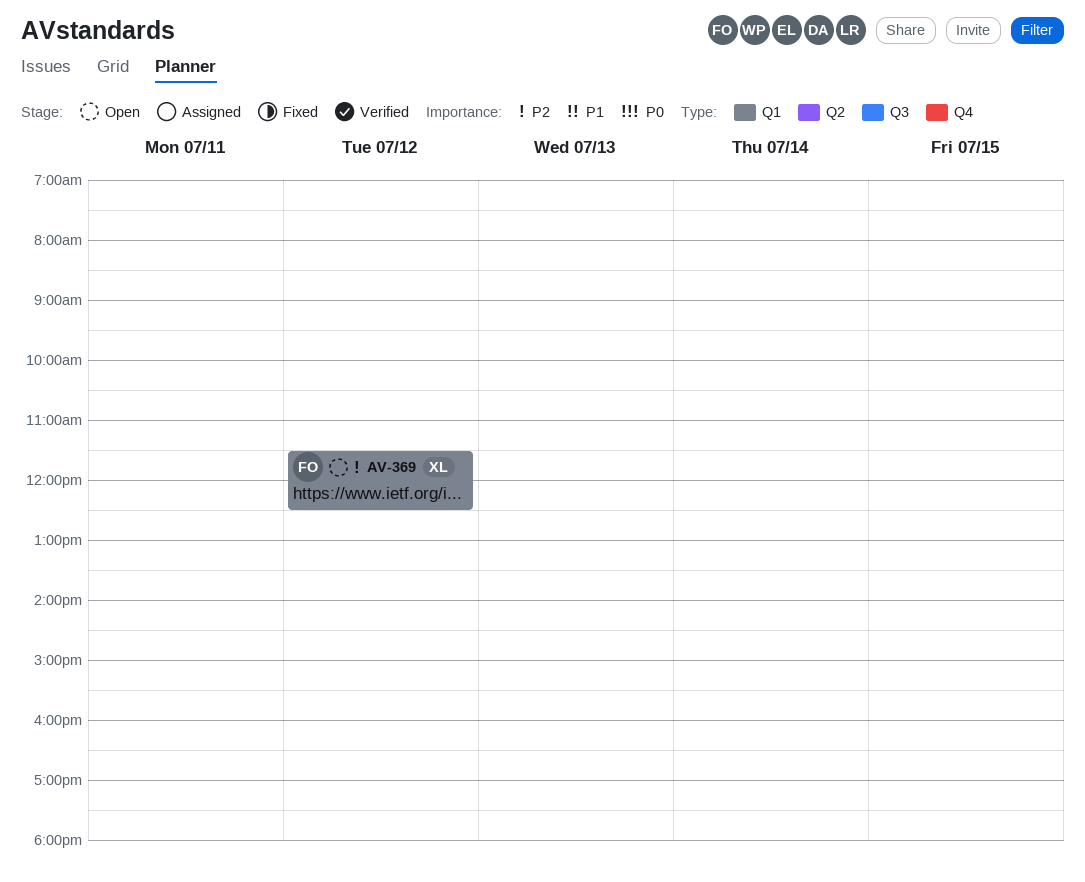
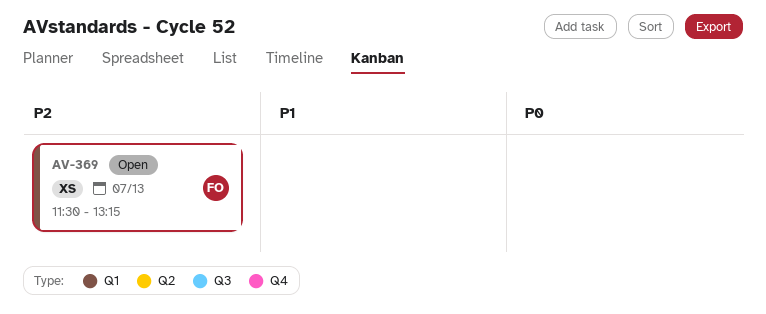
AV-369, estimate: XL -> XS
AV-369, day: Jul 12 -> Jul 13
AV-369, ends: 12:30 -> 13:15

